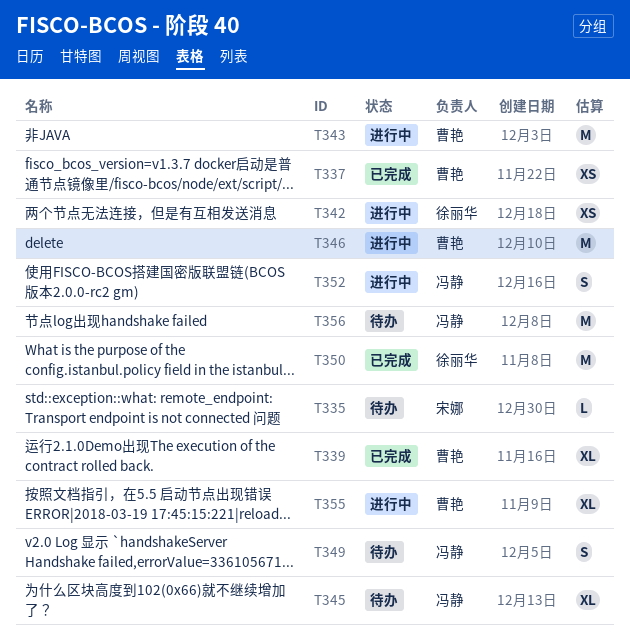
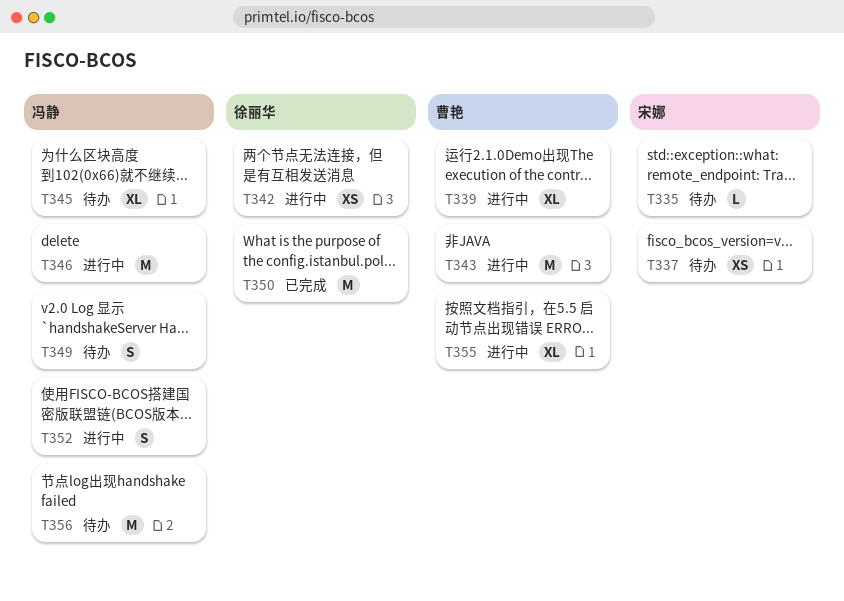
T337, status: 已完成 -> 待办
T337, owner: 曹艳 -> 宋娜
T339, status: 已完成 -> 进行中
T346, owner: 曹艳 -> 冯静

